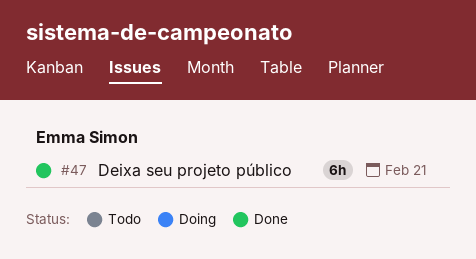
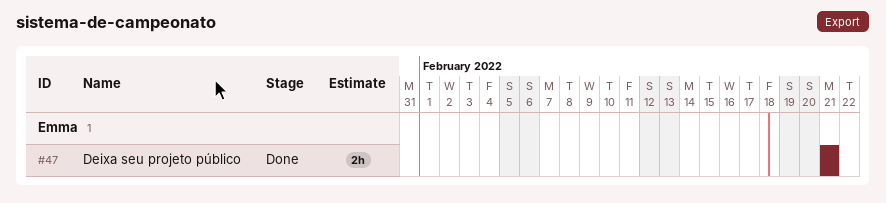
#47, estimate: 6h -> 2h

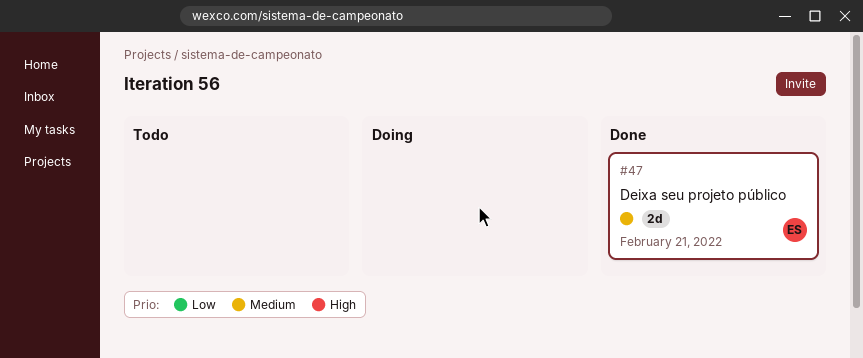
#47, estimate: 2h -> 2d

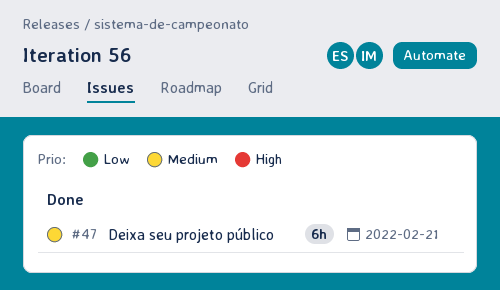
#47, estimate: 2d -> 6h

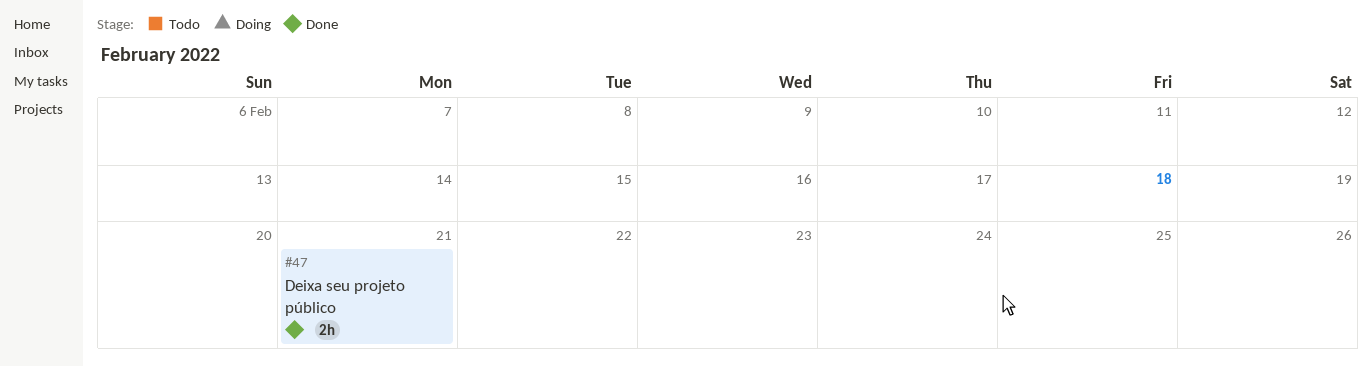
#47, estimate: 6h -> 2h

